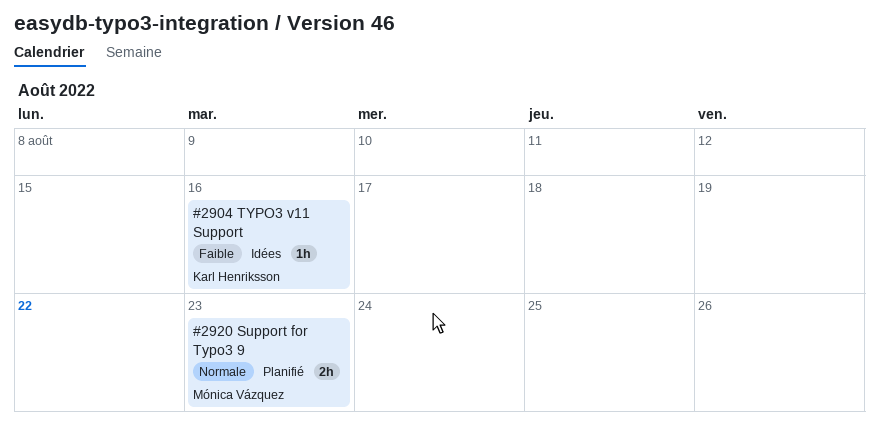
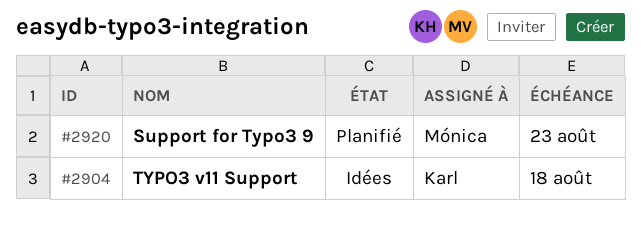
#2904, due: Aug 16 -> Aug 18

